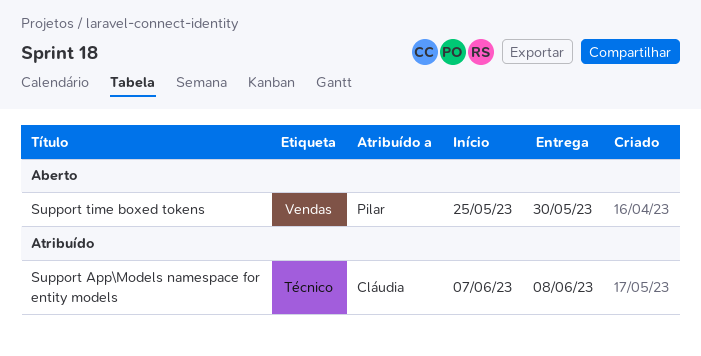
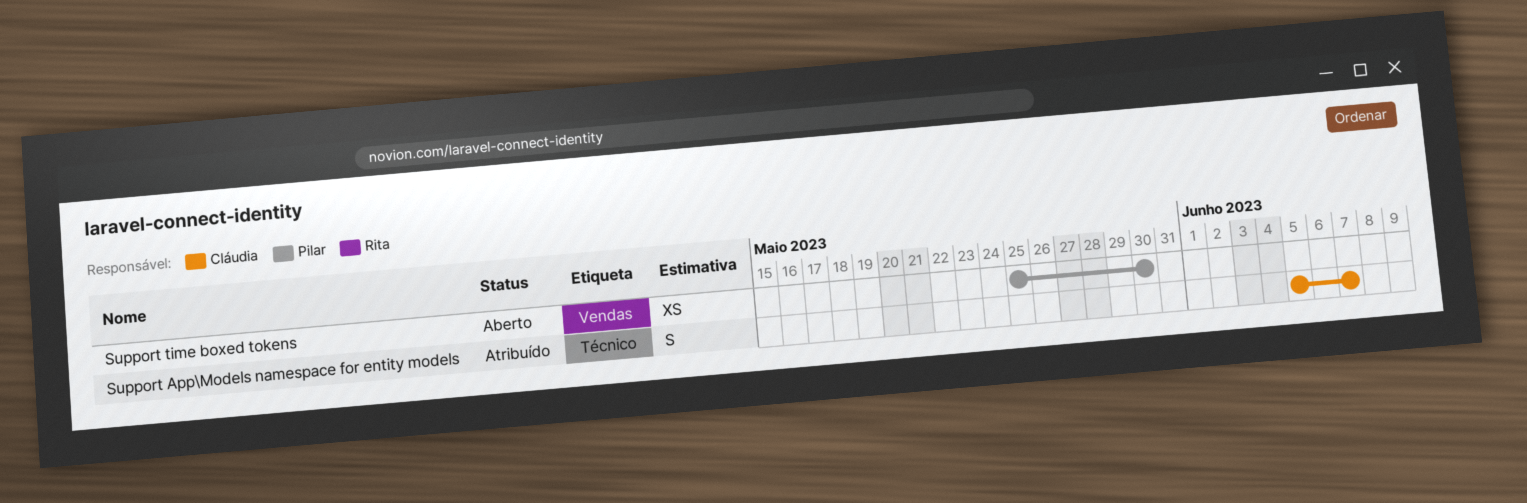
Support App\Models namespace for entity models, start: Jun 7 -> Jun 5
Support App\Models namespace for entity models, due: Jun 8 -> Jun 7

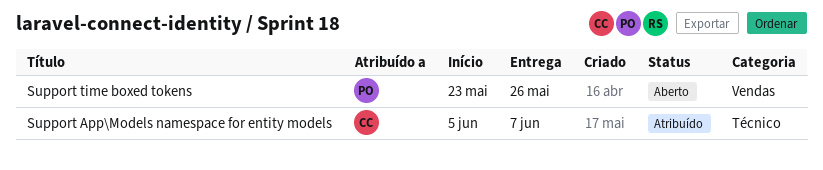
Support time boxed tokens, start: May 25 -> May 23
Support time boxed tokens, due: May 30 -> May 26

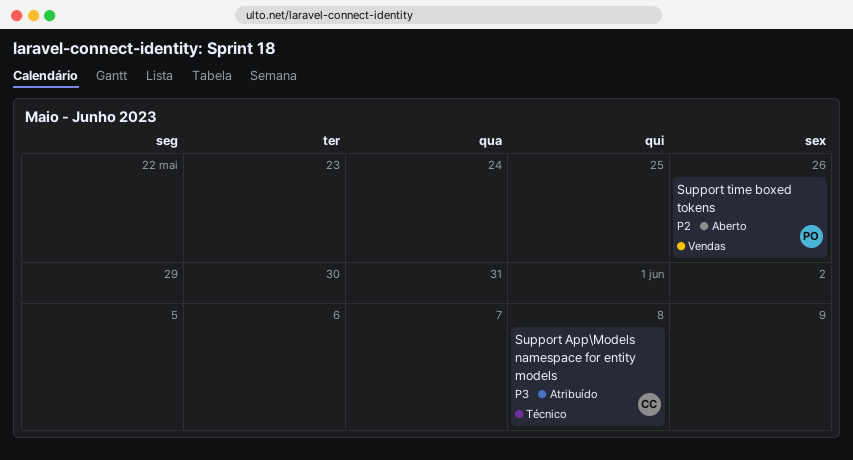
Support App\Models namespace for entity models, due: Jun 7 -> Jun 8

